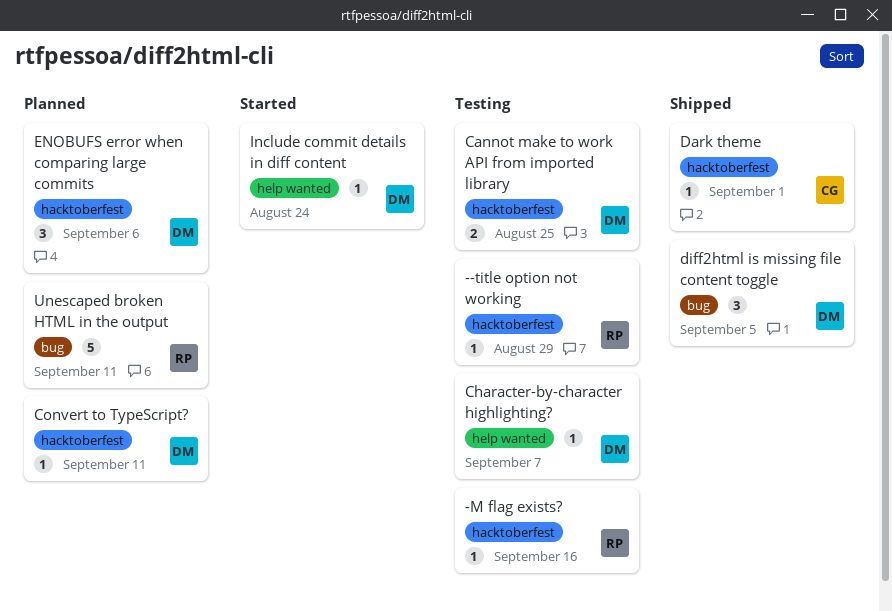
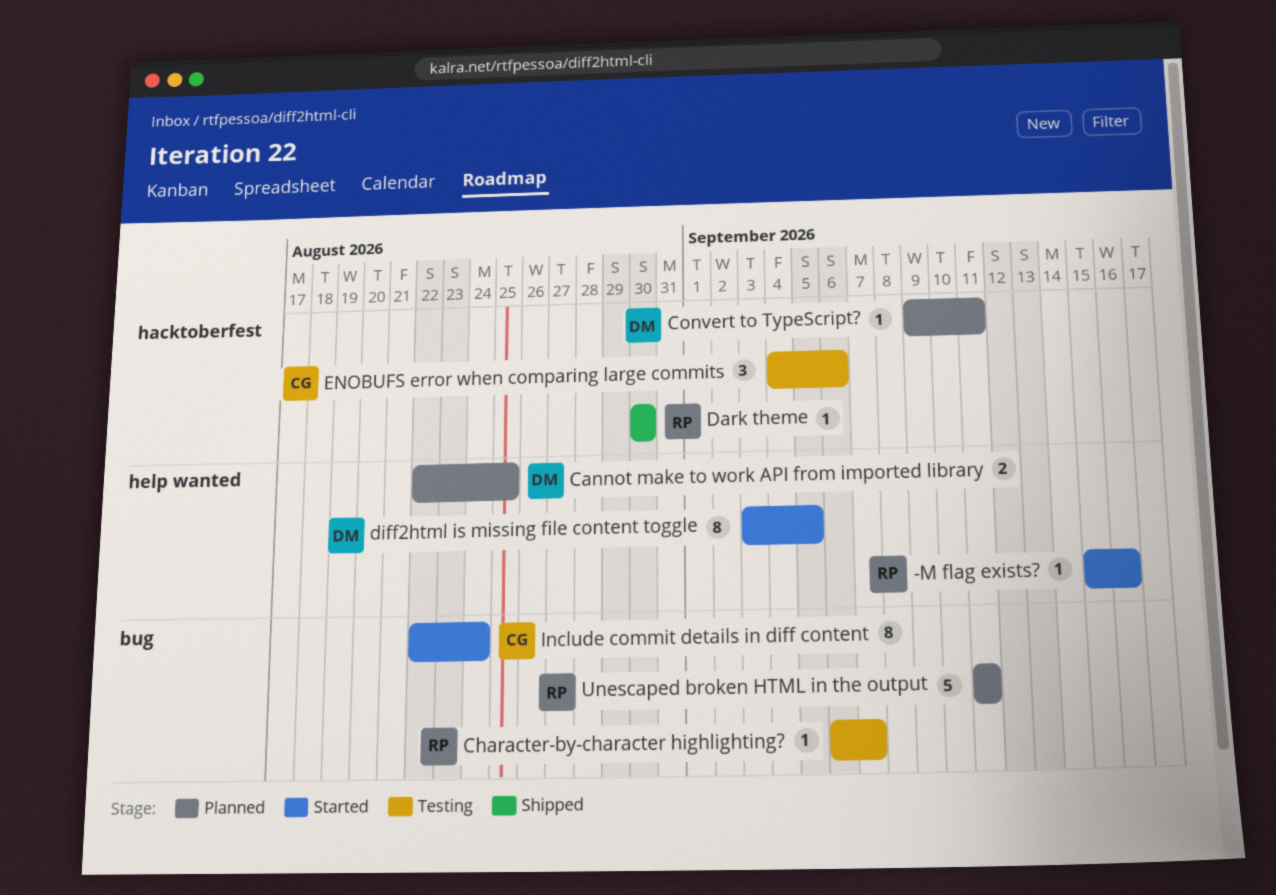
--title option not working: present -> none
-M flag exists?, status: Testing -> Started
-M flag exists?, label: hacktoberfest -> help wanted
Cannot make to work API from imported library, status: Testing -> Planned
Cannot make to work API from imported library, label: hacktoberfest -> help wanted
Character-by-character highlighting?, owner: DM -> RP
Character-by-character highlighting?, label: help wanted -> bug
Dark theme, owner: CG -> RP
Dark theme, due: Sep 1 -> Aug 30
diff2html is missing file content toggle, status: Shipped -> Started
diff2html is missing file content toggle, label: bug -> help wanted
diff2html is missing file content toggle, estimate: 3 -> 8
ENOBUFS error when comparing large commits, status: Planned -> Testing
ENOBUFS error when comparing large commits, owner: DM -> CG
Include commit details in diff content, owner: DM -> CG
Include commit details in diff content, label: help wanted -> bug
Include commit details in diff content, estimate: 1 -> 8

